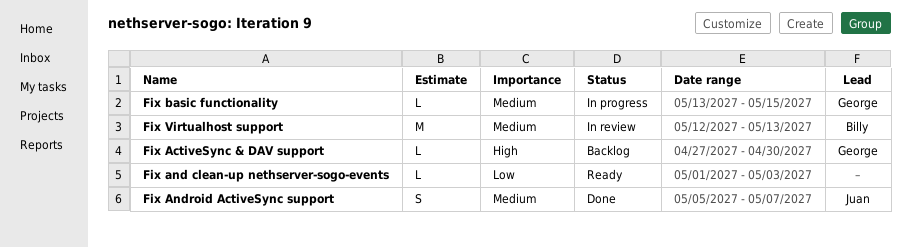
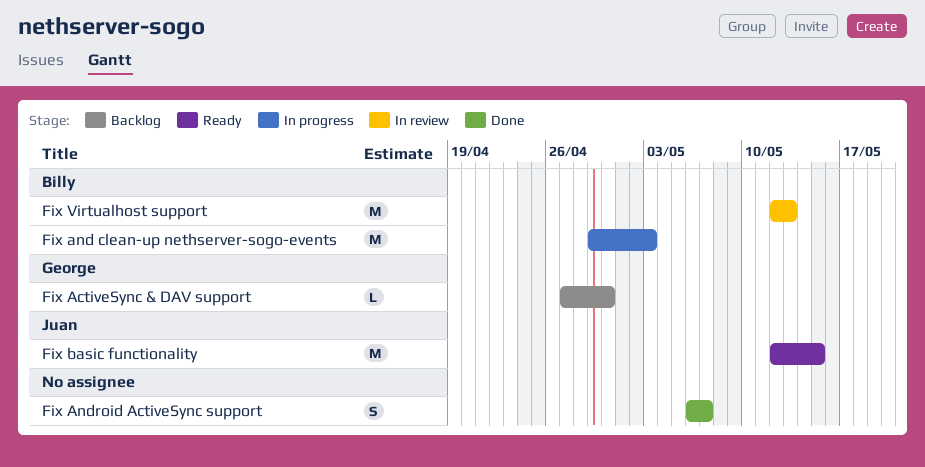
Fix and clean-up nethserver-sogo-events, status: Ready -> In progress
Fix and clean-up nethserver-sogo-events, owner: none -> Billy
Fix and clean-up nethserver-sogo-events, estimate: L -> M
Fix and clean-up nethserver-sogo-events, start: May 1 -> Apr 29
Fix Android ActiveSync support, owner: Juan -> none
Fix Android ActiveSync support, start: May 5 -> May 6
Fix basic functionality, status: In progress -> Ready
Fix basic functionality, owner: George -> Juan
Fix basic functionality, estimate: L -> M
Fix basic functionality, start: May 13 -> May 12

